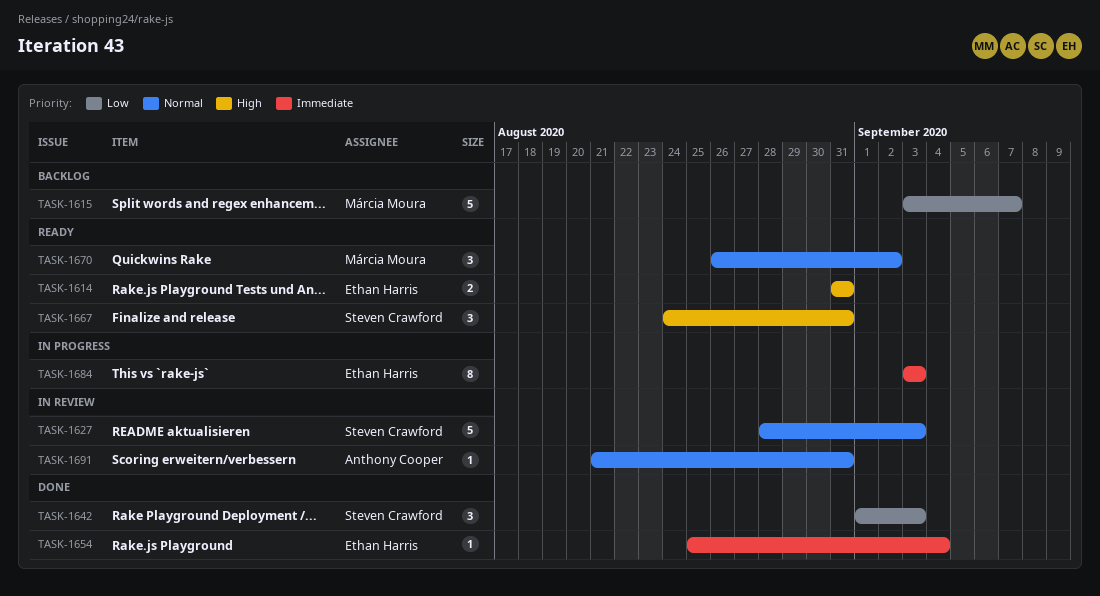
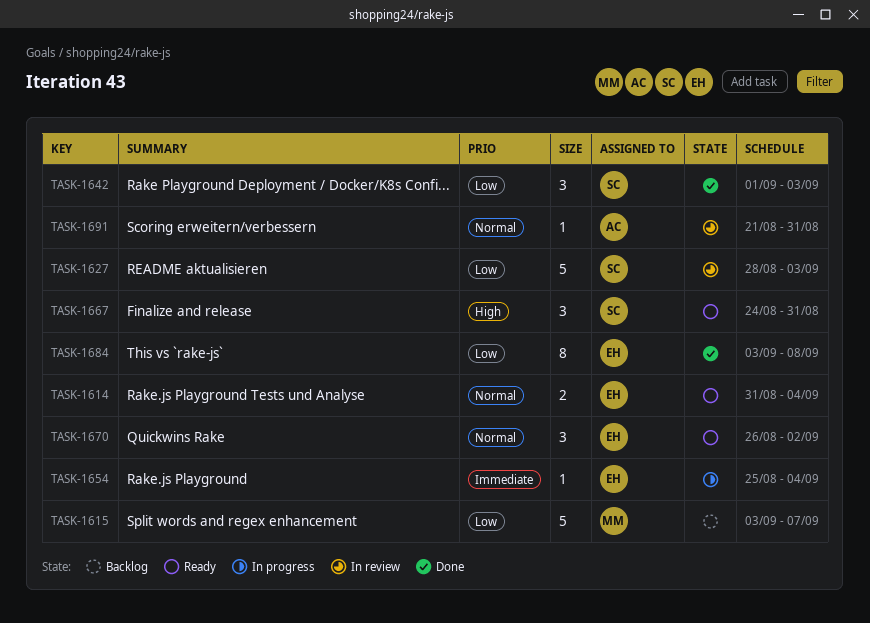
TASK-1614, priority: High -> Normal
TASK-1614, due: Aug 31 -> Sep 4
TASK-1627, priority: Normal -> Low
TASK-1654, status: Done -> In progress
TASK-1670, owner: Márcia Moura -> Ethan Harris
TASK-1684, status: In progress -> Done
TASK-1684, priority: Immediate -> Low
TASK-1684, due: Sep 3 -> Sep 8

